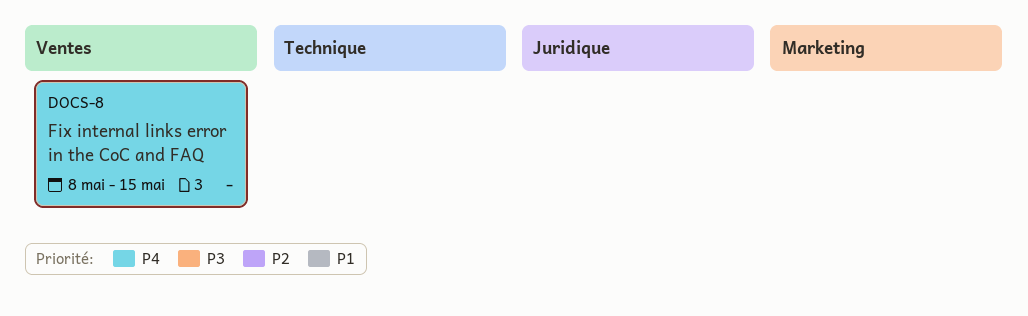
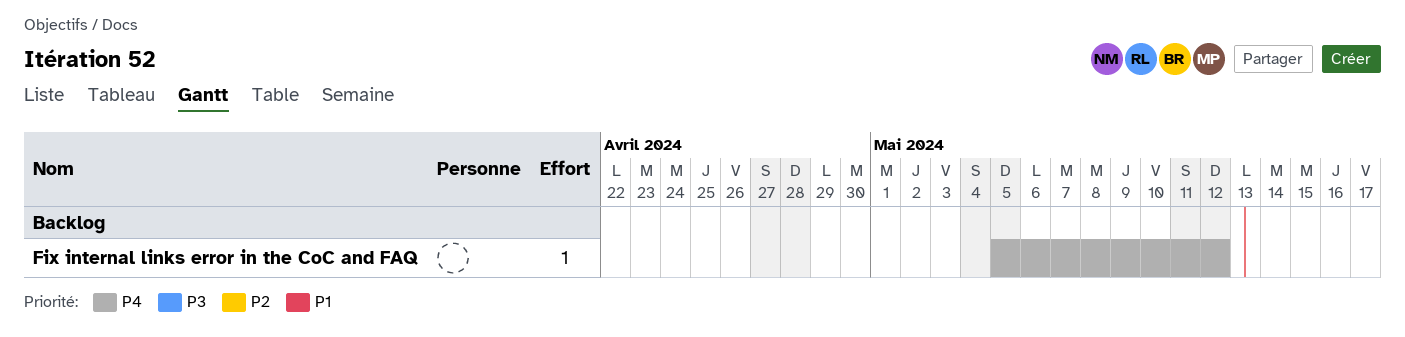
Fix internal links error in the CoC and FAQ, start: May 8 -> May 5
Fix internal links error in the CoC and FAQ, due: May 15 -> May 12

